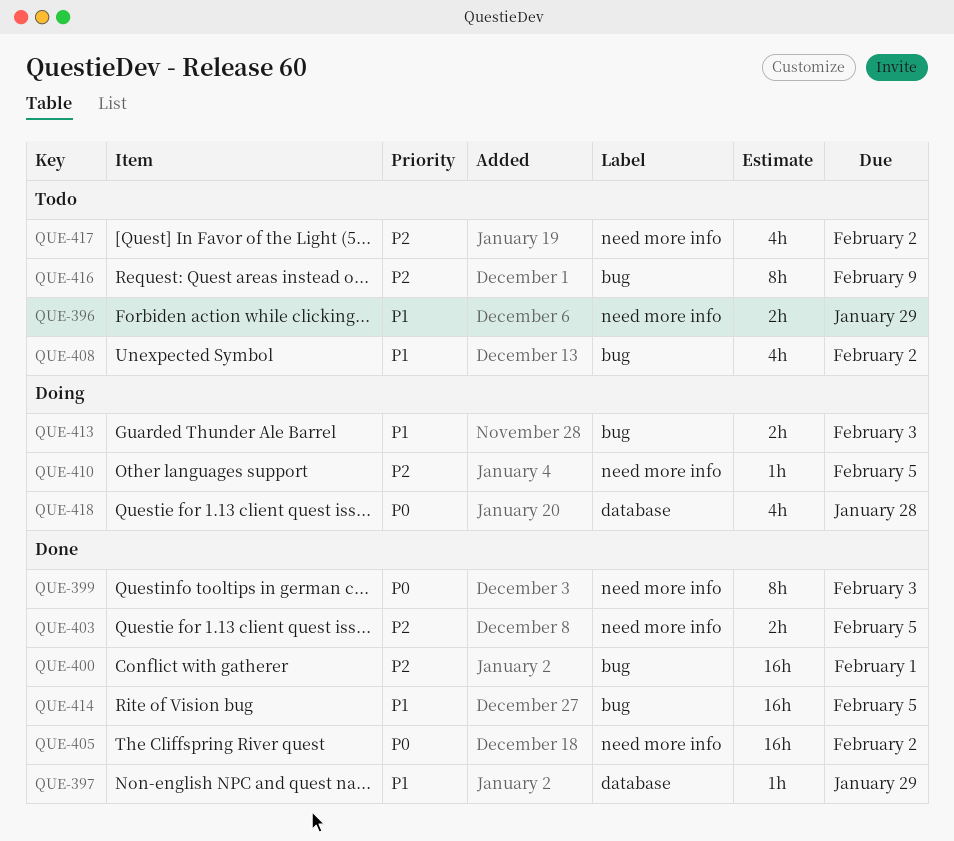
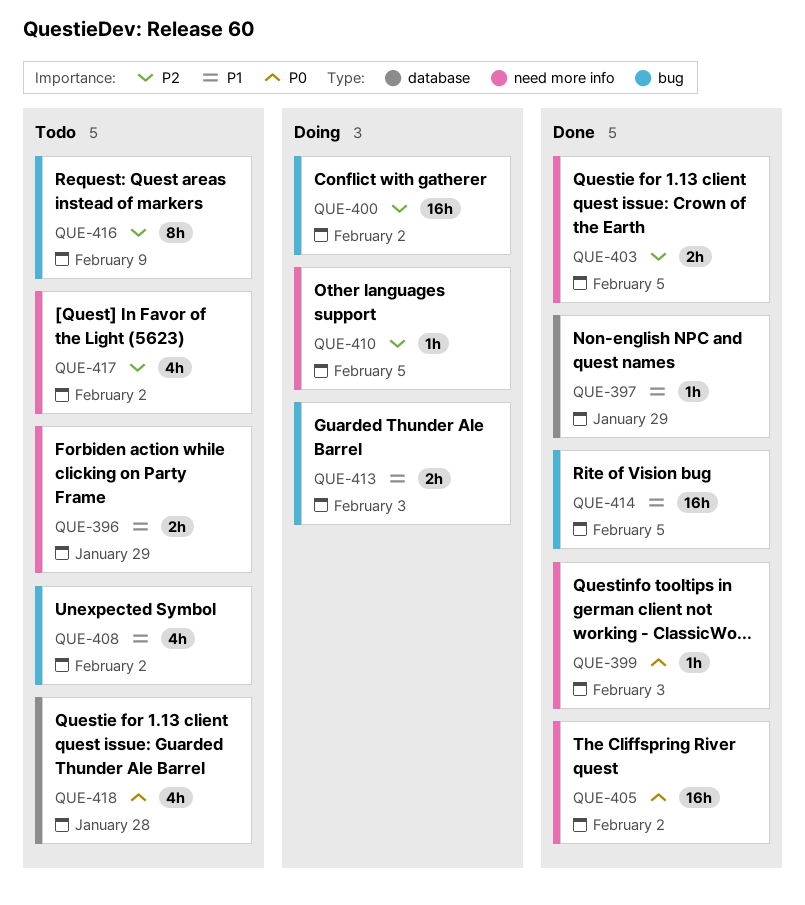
QUE-399, estimate: 8h -> 1h
QUE-400, status: Done -> Doing
QUE-400, due: Feb 1 -> Feb 2
QUE-418, status: Doing -> Todo

